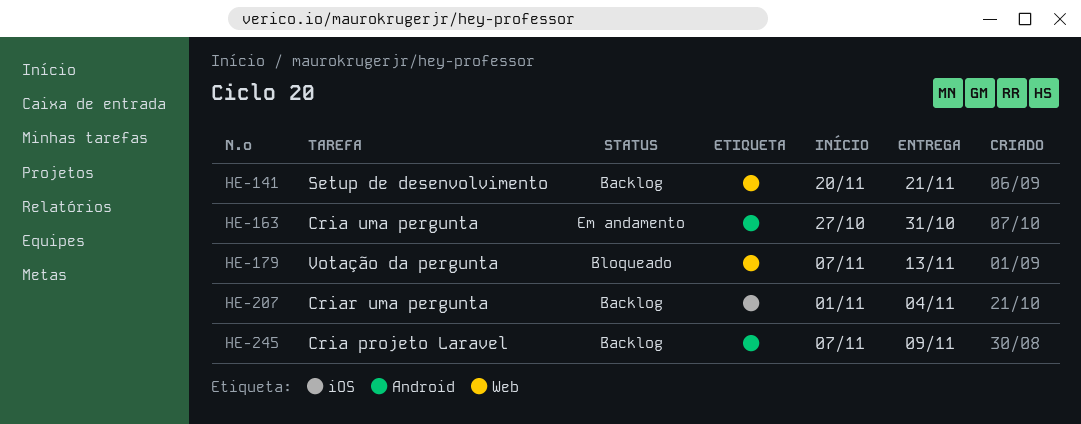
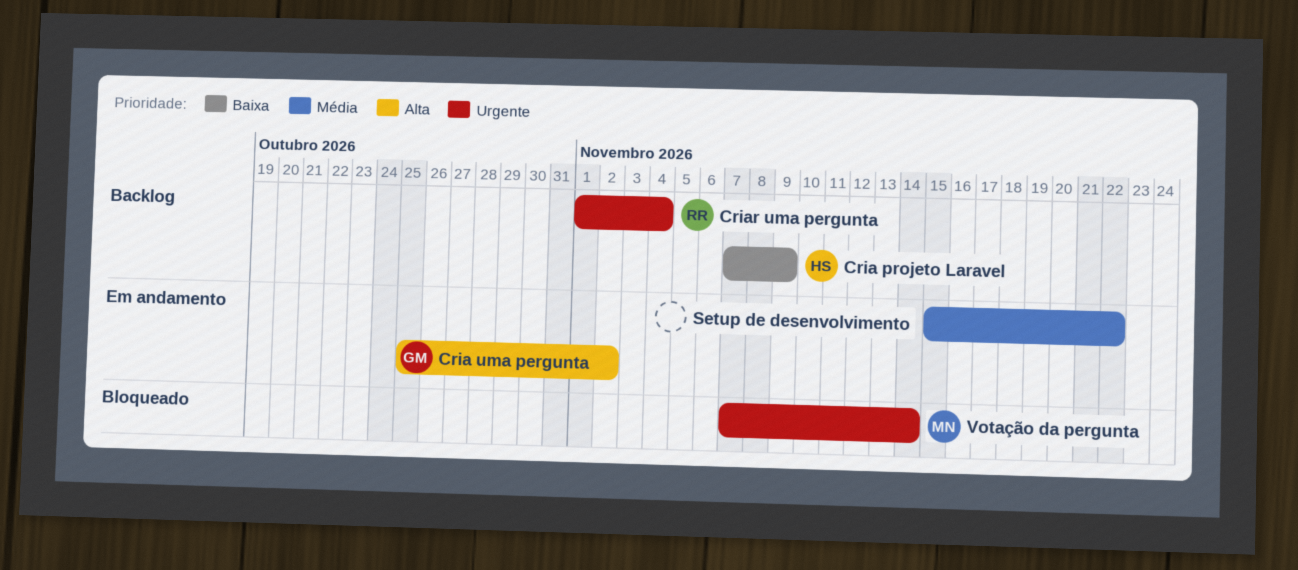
Cria uma pergunta, start: Oct 27 -> Oct 25
Cria uma pergunta, due: Oct 31 -> Nov 2
Setup de desenvolvimento, status: Backlog -> Em andamento
Setup de desenvolvimento, start: Nov 20 -> Nov 15
Setup de desenvolvimento, due: Nov 21 -> Nov 22
Votação da pergunta, due: Nov 13 -> Nov 14

